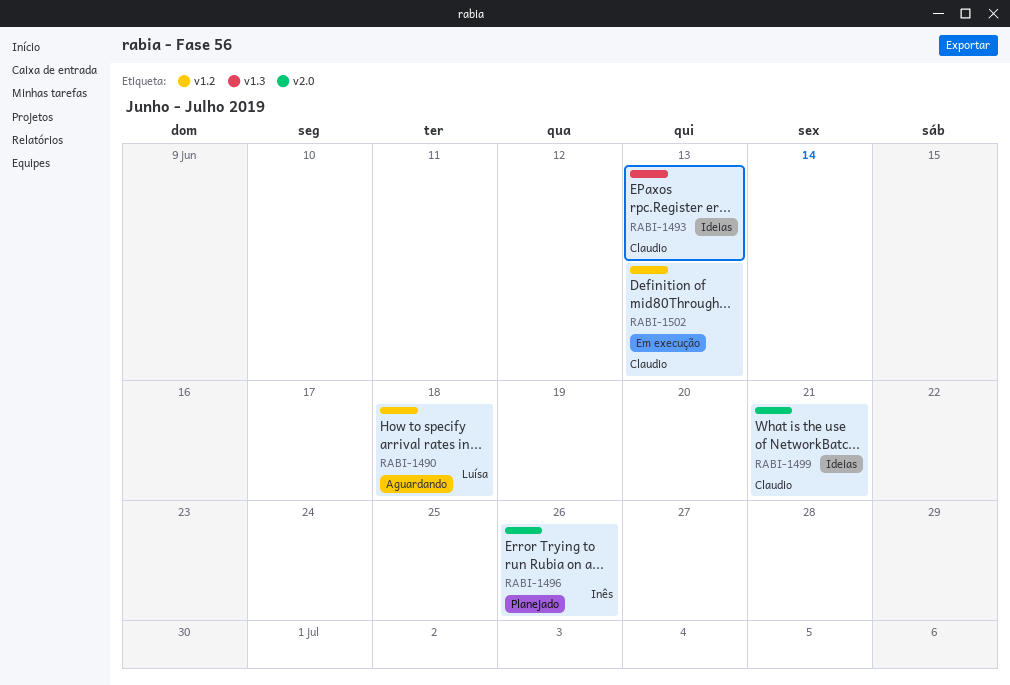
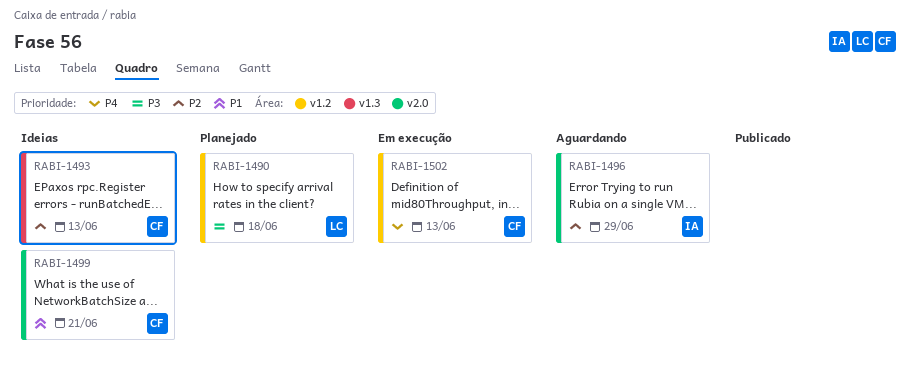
RABI-1490, status: Aguardando -> Planejado
RABI-1496, status: Planejado -> Aguardando
RABI-1496, due: Jun 26 -> Jun 29

